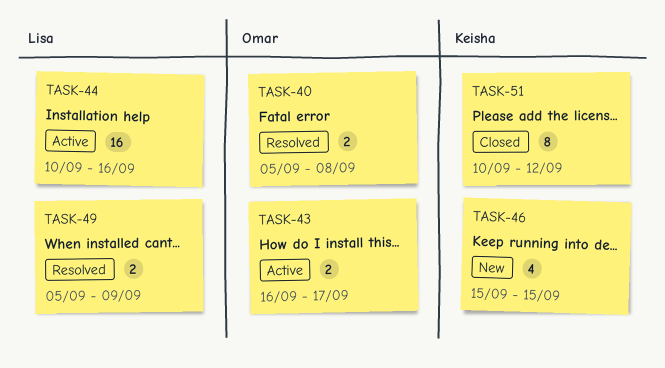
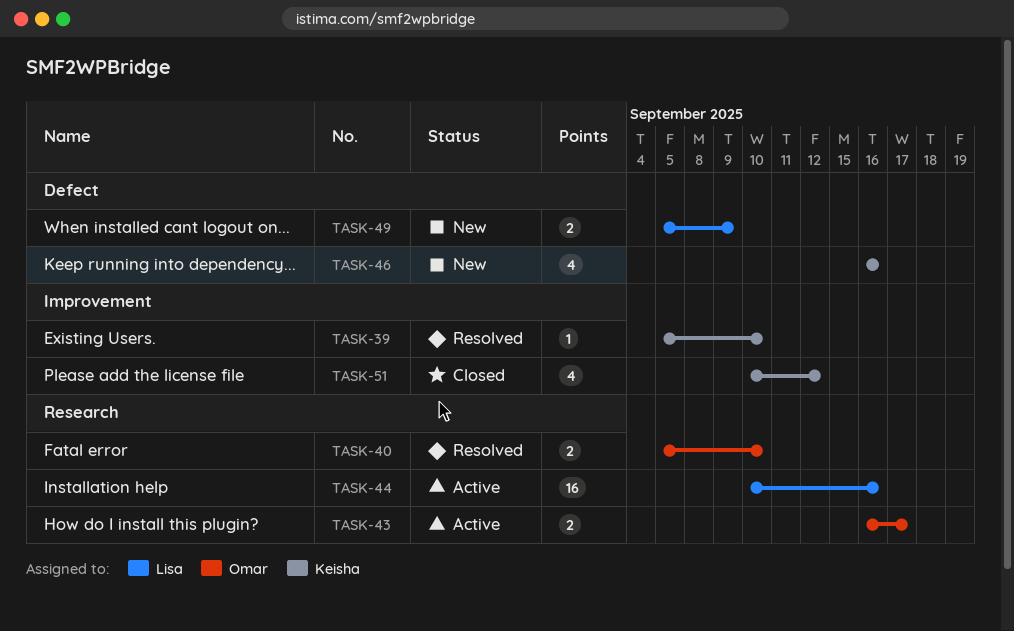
TASK-39: none -> present
TASK-40, due: Sep 8 -> Sep 10
TASK-46, start: Sep 15 -> Sep 16
TASK-46, due: Sep 15 -> Sep 16
TASK-49, status: Resolved -> New
TASK-51, estimate: 8 -> 4

